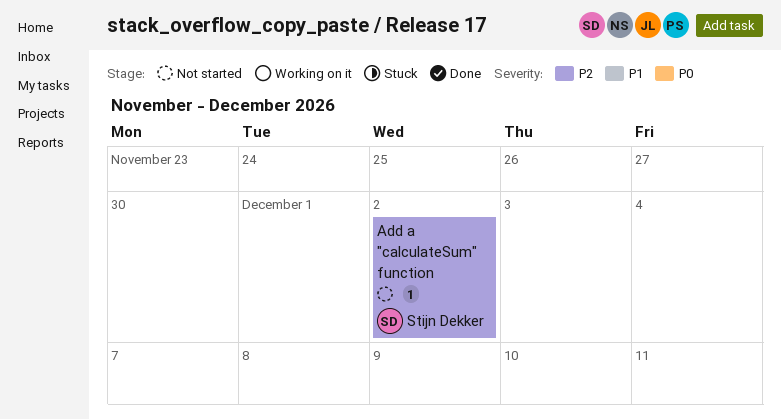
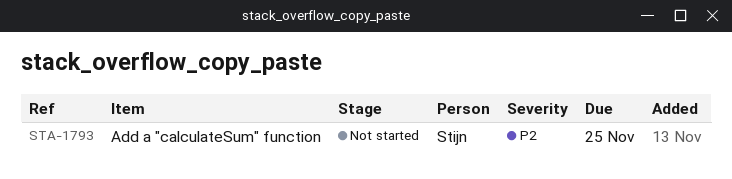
Add a "calculateSum" function, due: Dec 2 -> Nov 25

